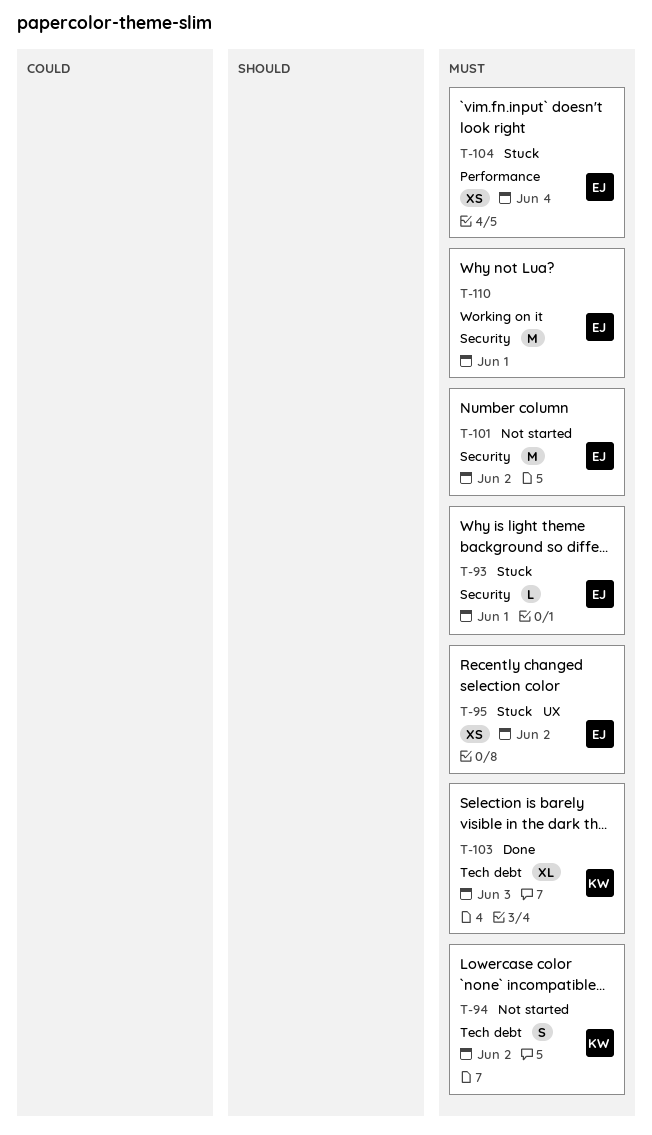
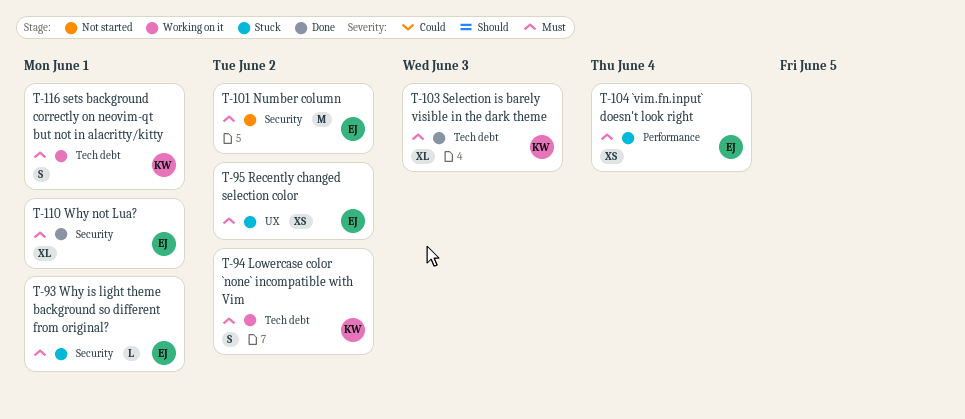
T-94, status: Not started -> Working on it
T-110, status: Working on it -> Done
T-110, estimate: M -> XL
T-116: none -> present

